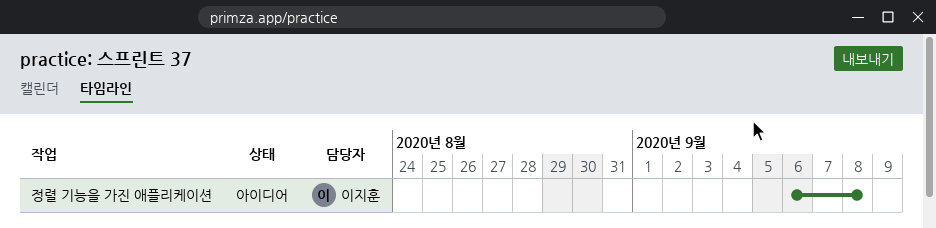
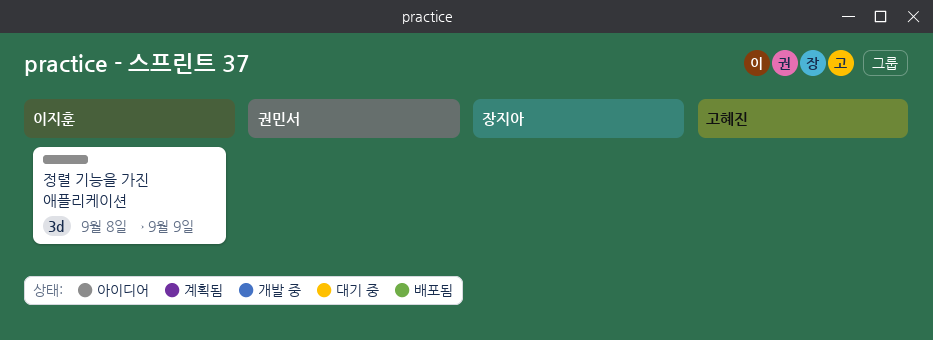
정렬 기능을 가진 애플리케이션, start: Sep 6 -> Sep 8
정렬 기능을 가진 애플리케이션, due: Sep 8 -> Sep 9

